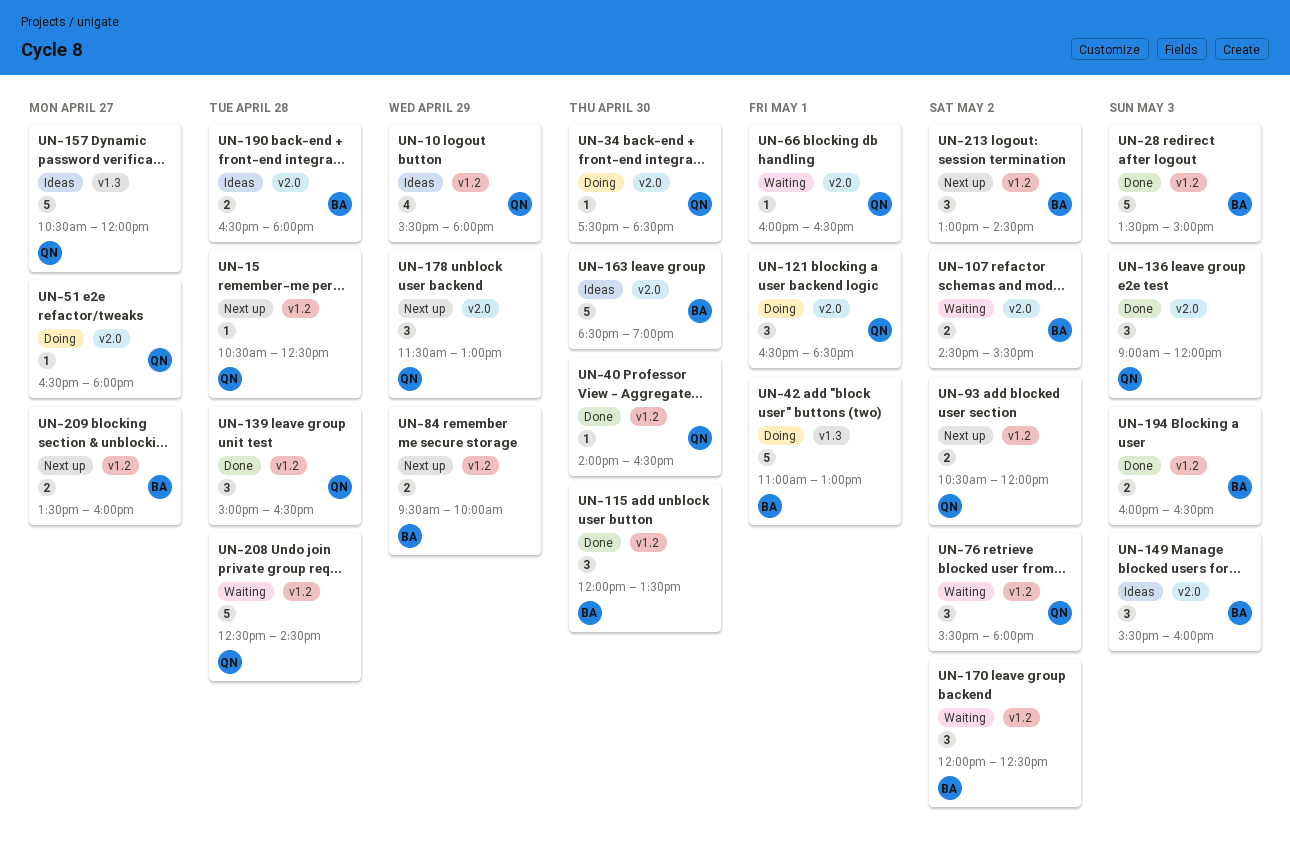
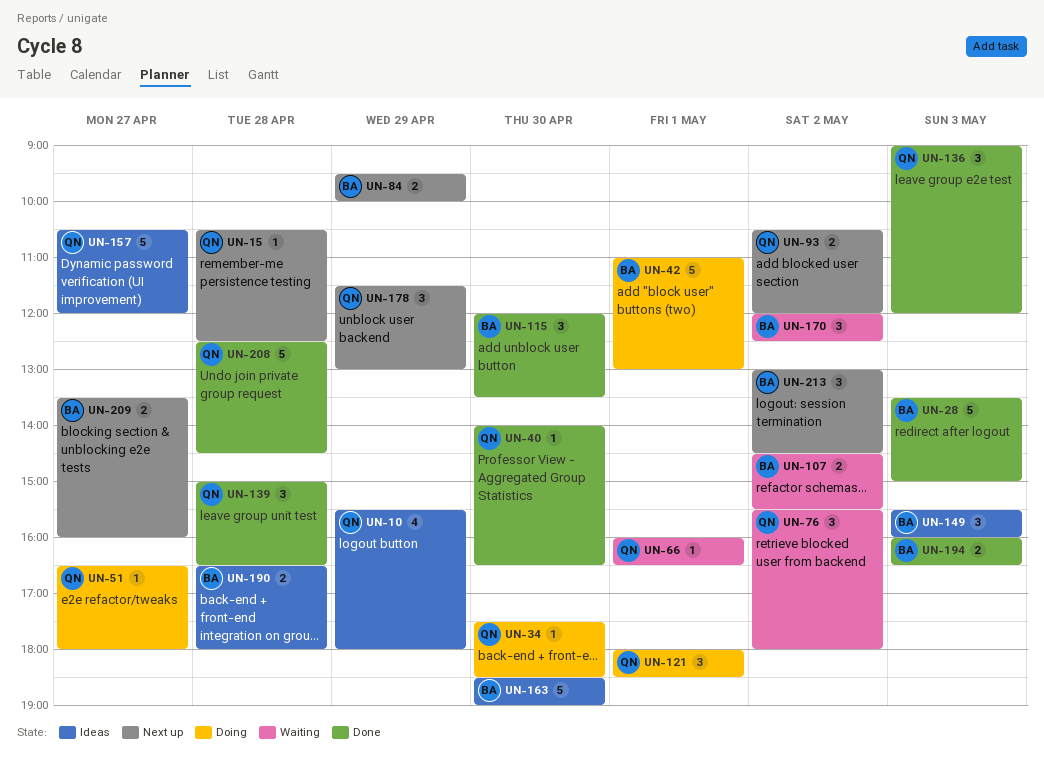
UN-121, begins: 16:30 -> 18:00
UN-208, status: Waiting -> Done

